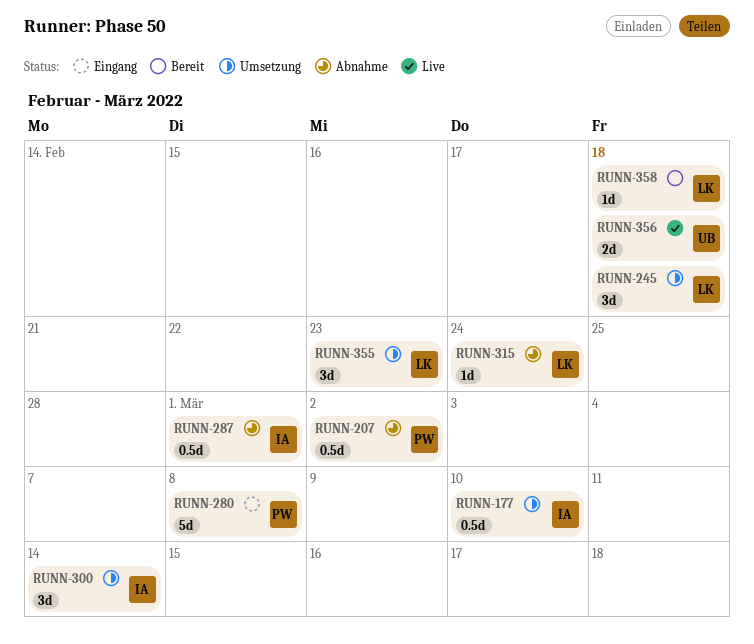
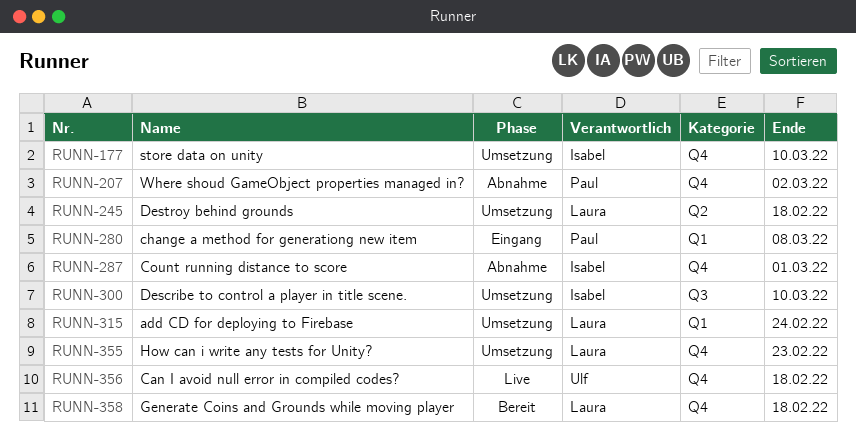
RUNN-300, due: Mar 14 -> Mar 10
RUNN-315, status: Abnahme -> Umsetzung

